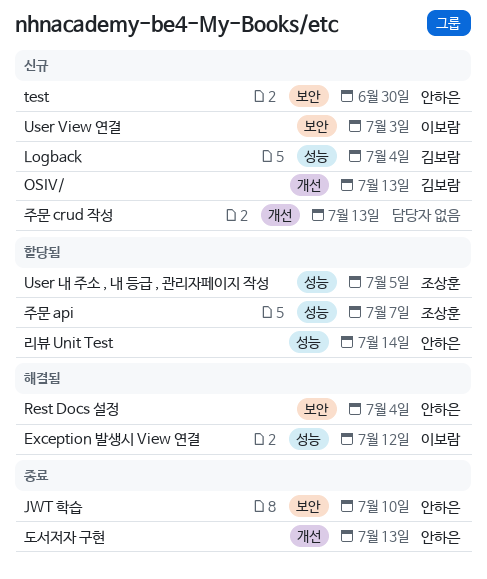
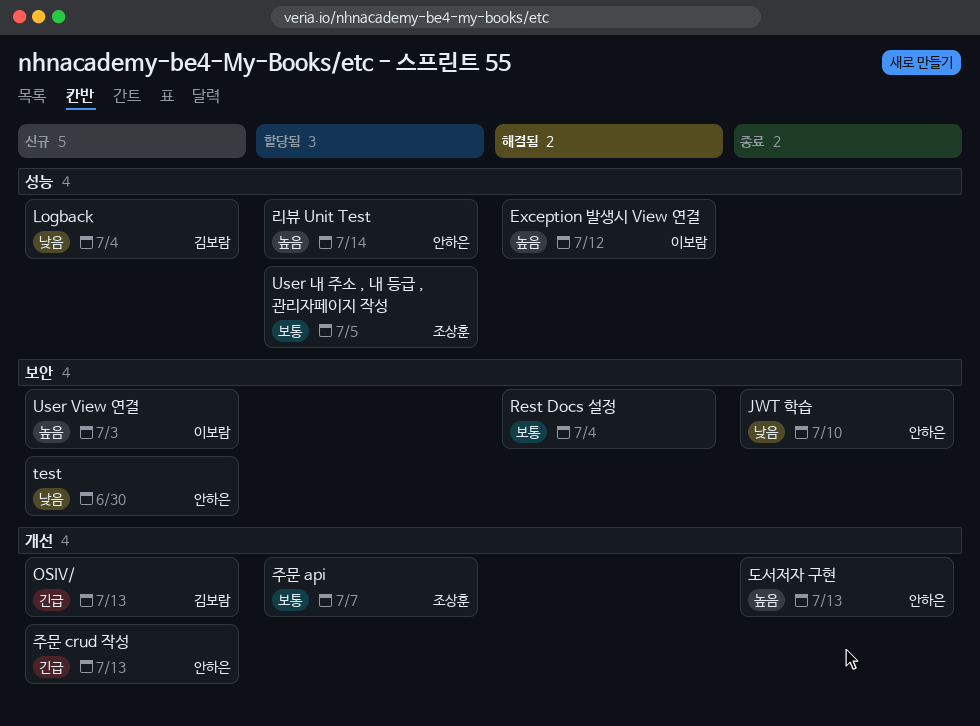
Rest Docs 설정, owner: 안하은 -> none
주문 api, label: 성능 -> 개선
주문 crud 작성, owner: none -> 안하은

